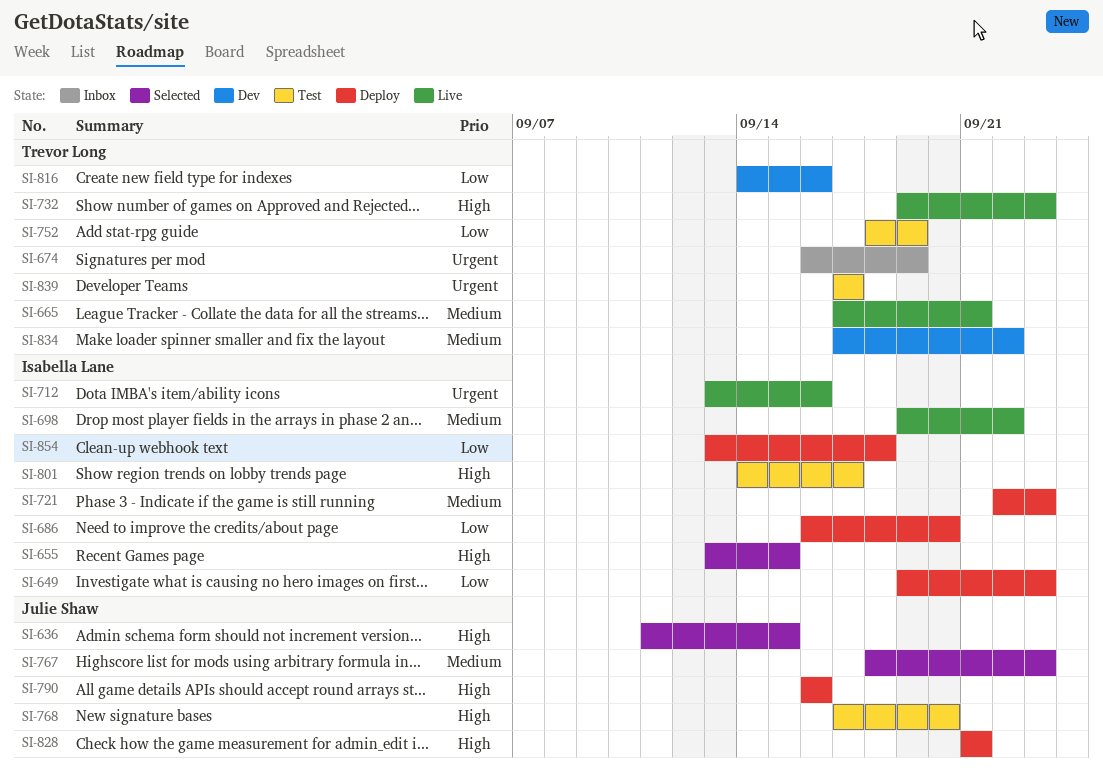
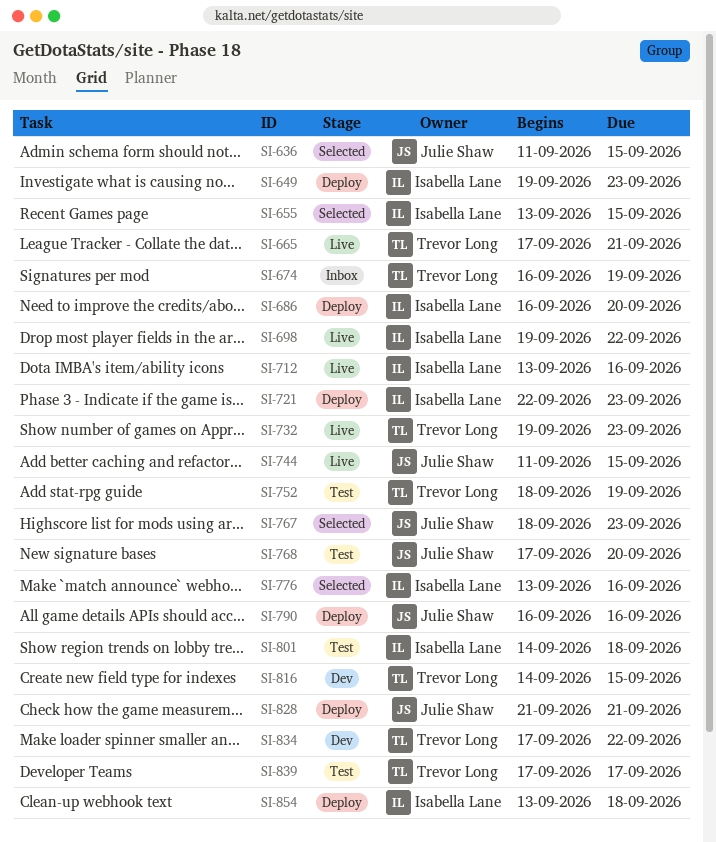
SI-744: none -> present
SI-776: none -> present
SI-801, due: Sep 17 -> Sep 18
SI-816, due: Sep 16 -> Sep 15

